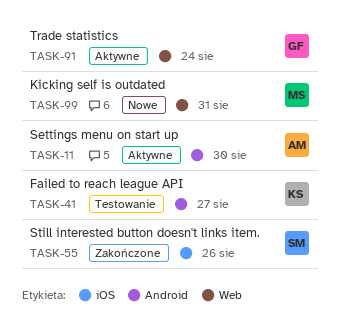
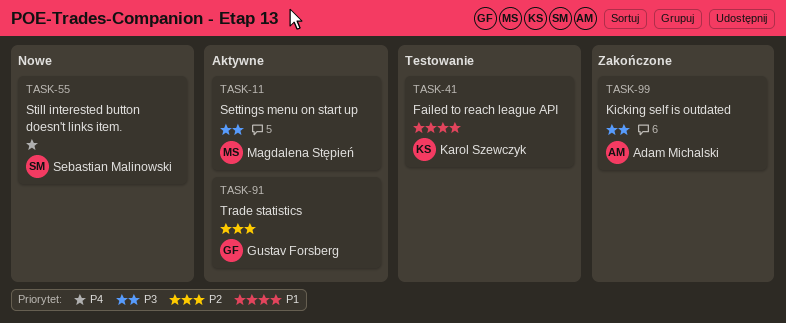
TASK-11, owner: Adam Michalski -> Magdalena Stępień
TASK-55, status: Zakończone -> Nowe
TASK-99, status: Nowe -> Zakończone
TASK-99, owner: Magdalena Stępień -> Adam Michalski

